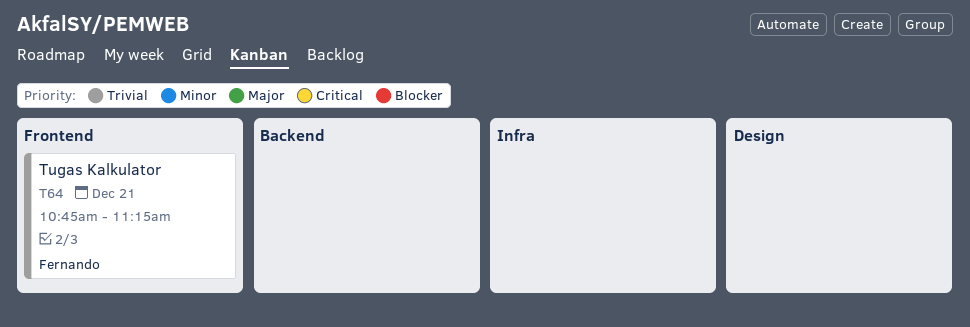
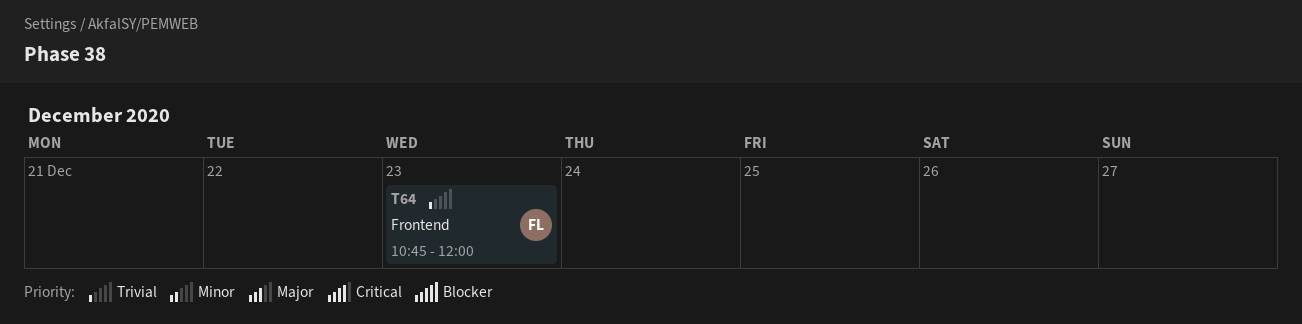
T64, day: Dec 21 -> Dec 23
T64, ends: 11:15 -> 12:00

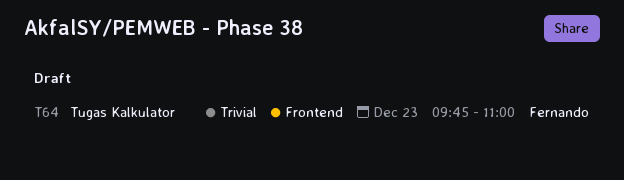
T64, begins: 10:45 -> 09:45
T64, ends: 12:00 -> 11:00

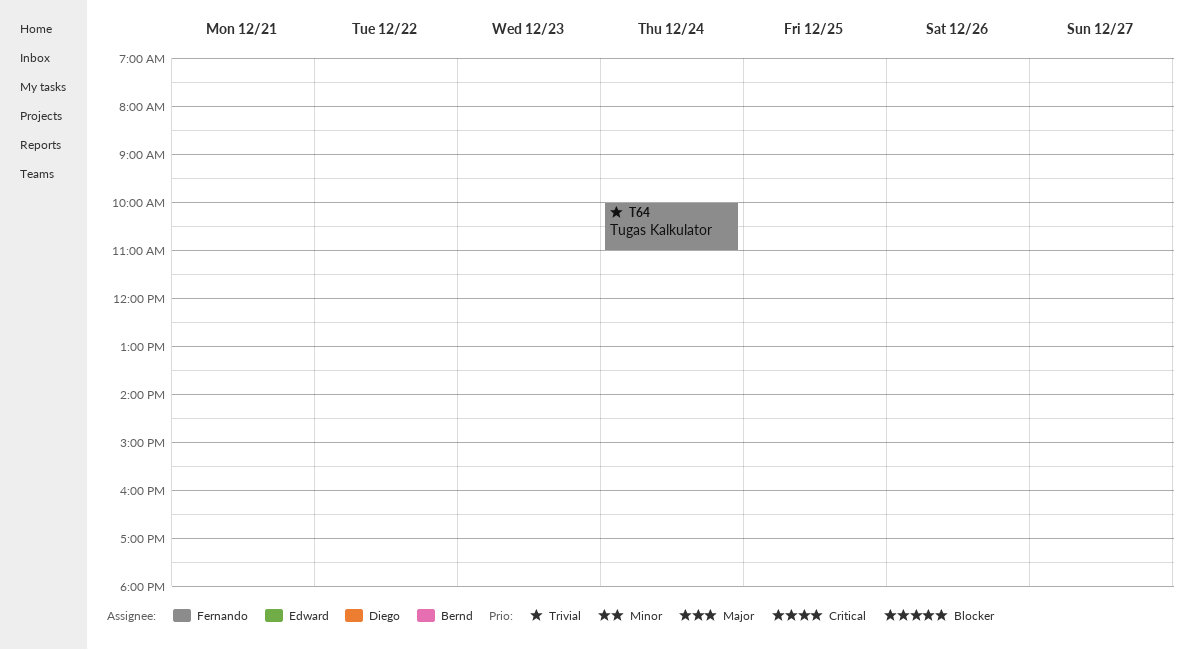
T64, day: Dec 23 -> Dec 24
T64, begins: 09:45 -> 10:00

